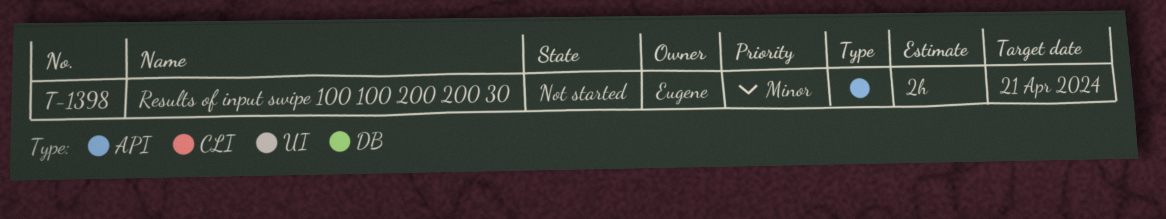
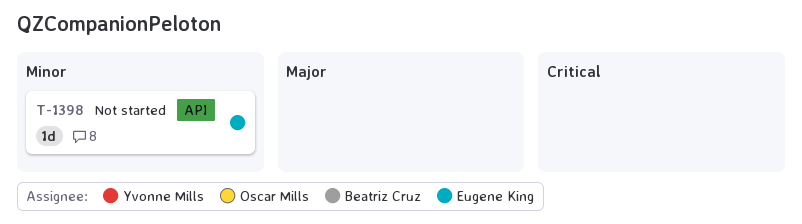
T-1398, estimate: 2h -> 1d

